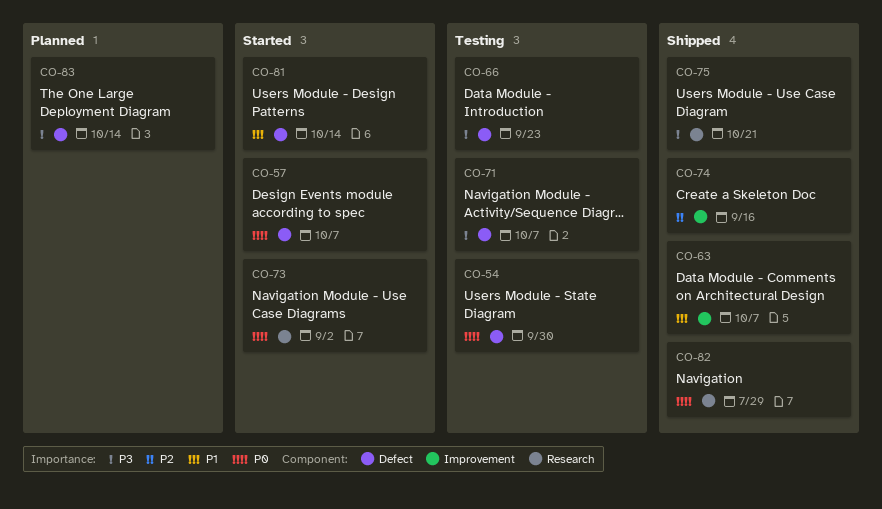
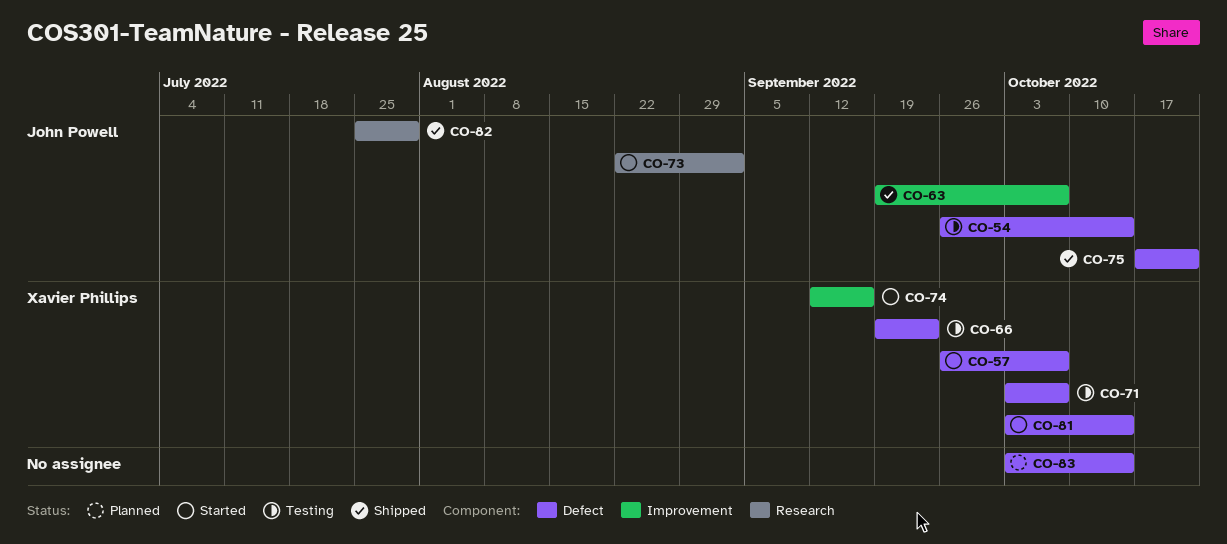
CO-54, due: Sep 30 -> Oct 14
CO-74, status: Shipped -> Started
CO-75, label: Research -> Defect

